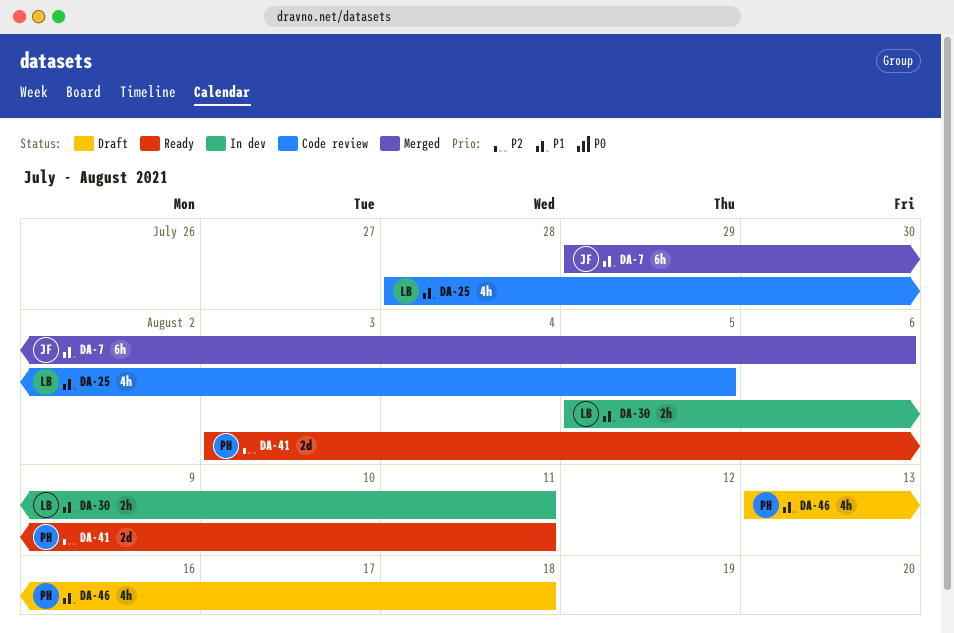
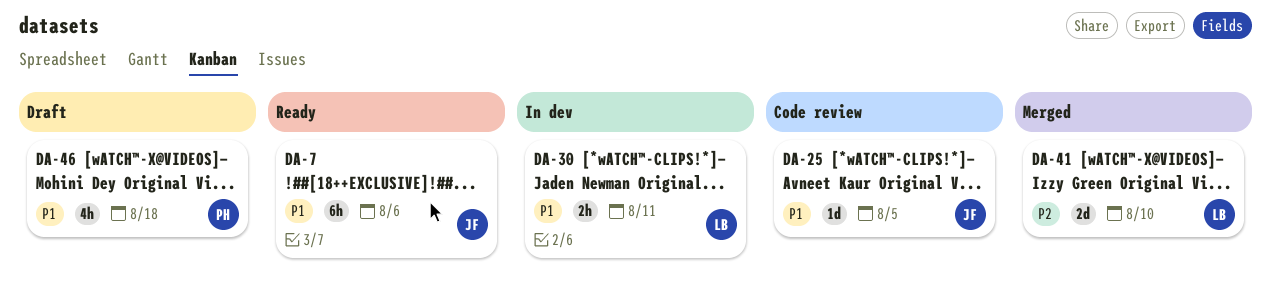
DA-7, status: Merged -> Ready
DA-25, owner: LB -> JF
DA-25, estimate: 4h -> 1d
DA-41, status: Ready -> Merged
DA-41, owner: PH -> LB
DA-41, due: Aug 11 -> Aug 10

